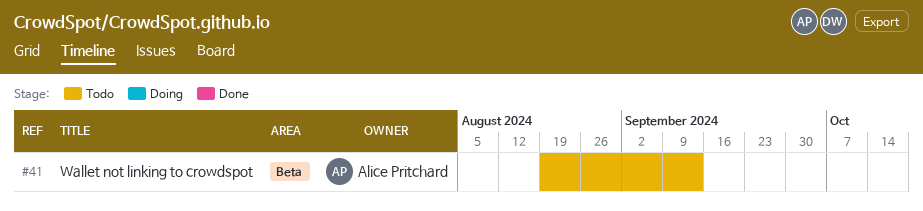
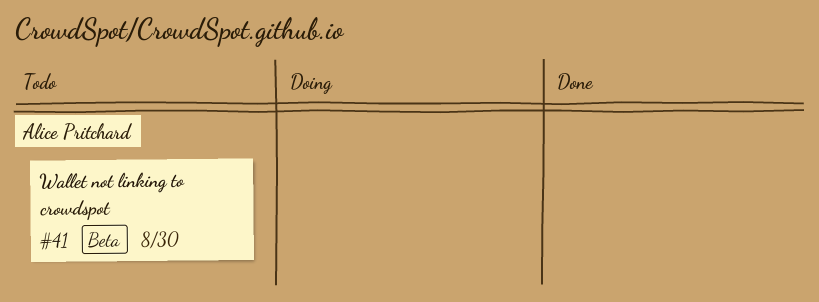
#41, due: Sep 13 -> Aug 30

